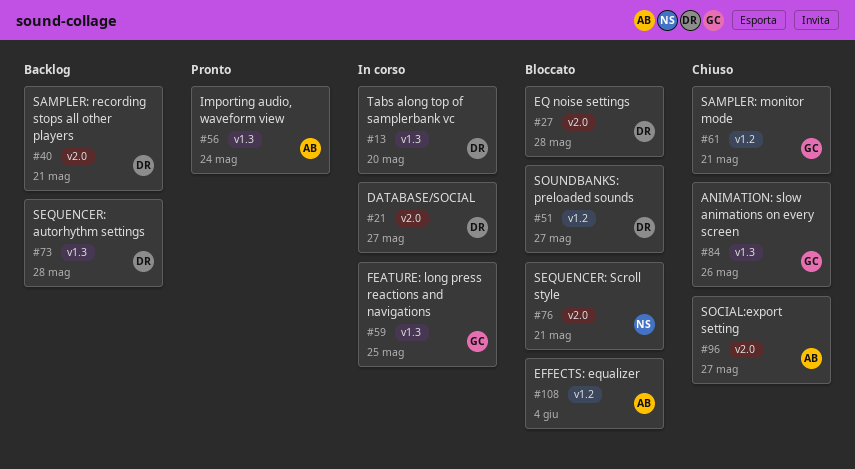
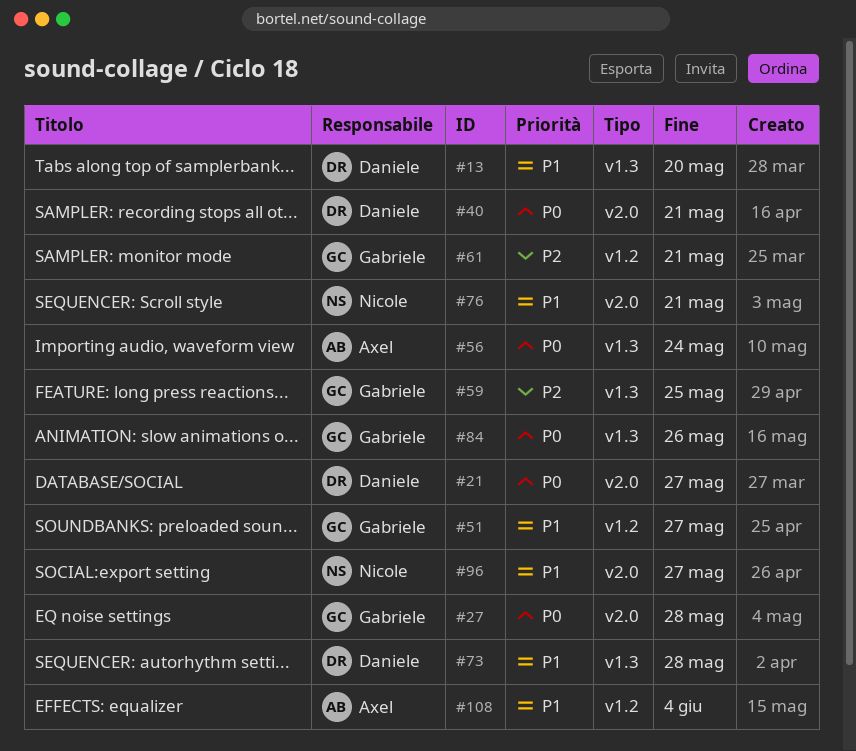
#27, owner: Daniele -> Gabriele
#51, owner: Daniele -> Gabriele
#96, owner: Axel -> Nicole

